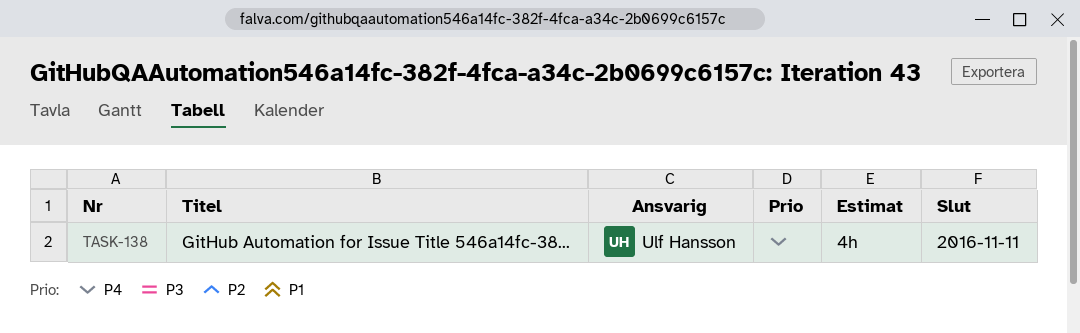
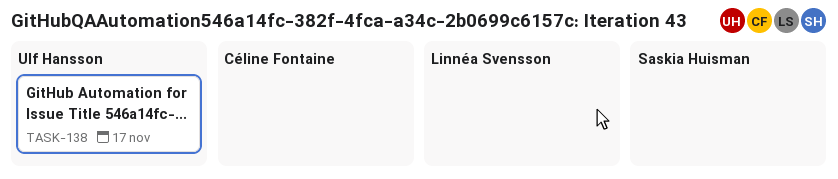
TASK-138, due: Nov 11 -> Nov 17

